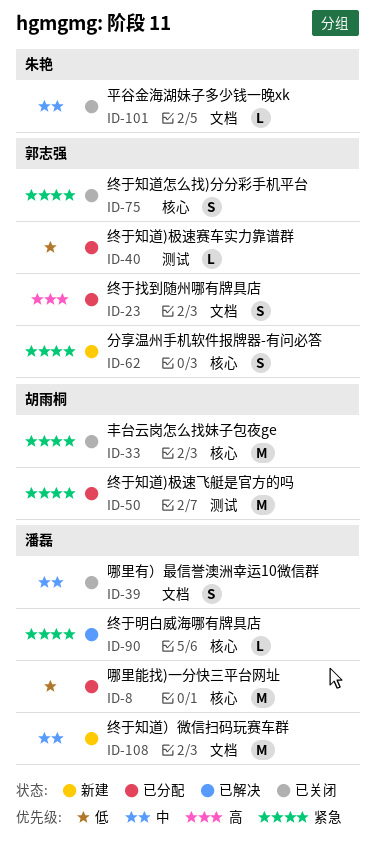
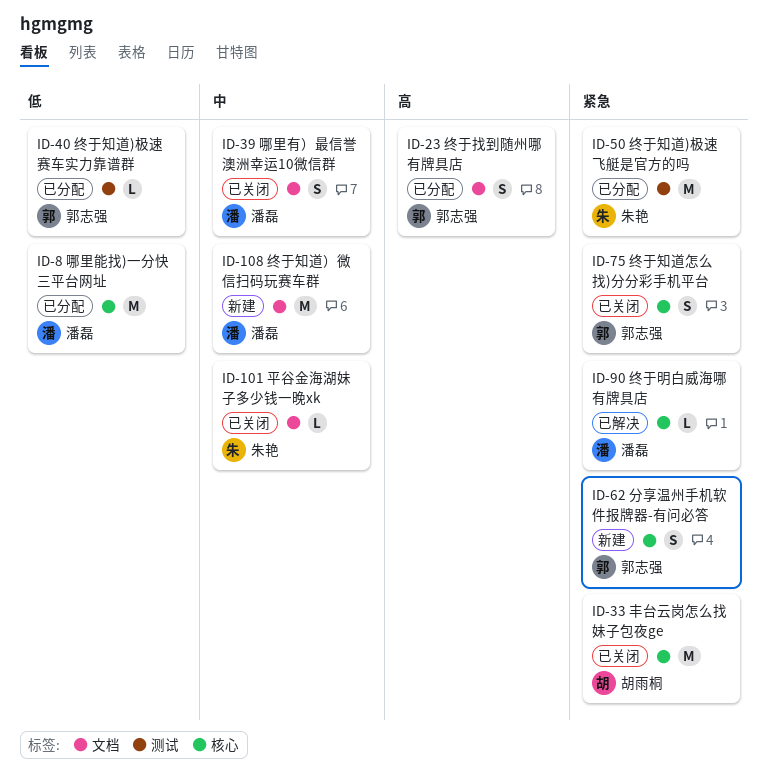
ID-50, owner: 胡雨桐 -> 朱艳

